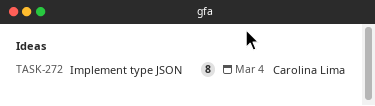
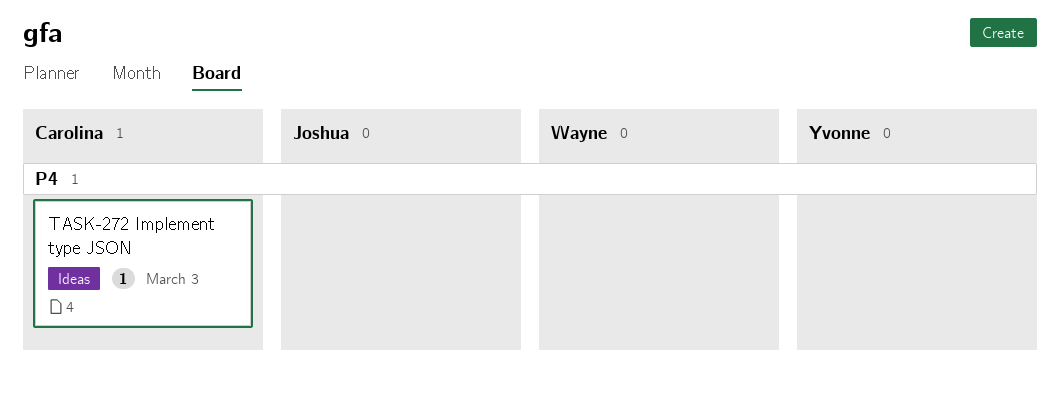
TASK-272, estimate: 8 -> 1
TASK-272, due: Mar 4 -> Mar 3

